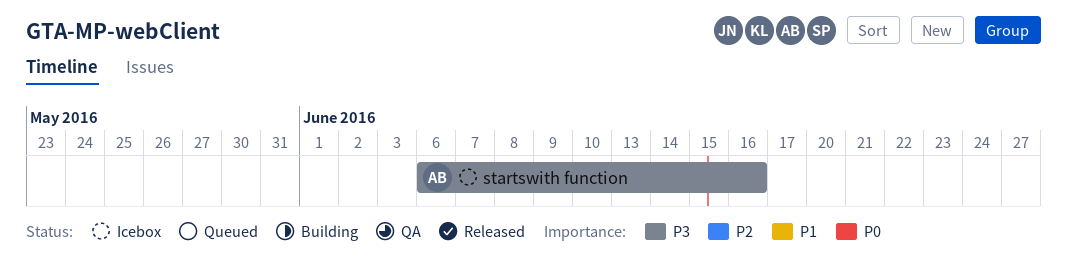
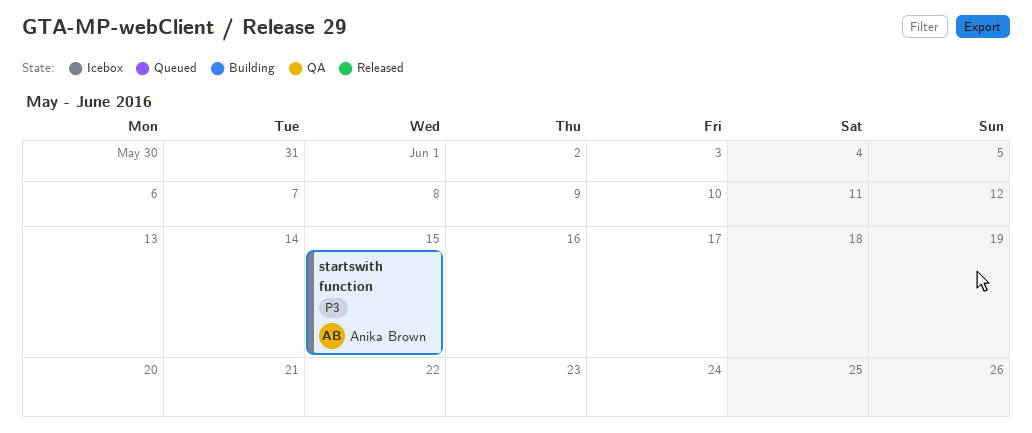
startswith function, due: Jun 16 -> Jun 15

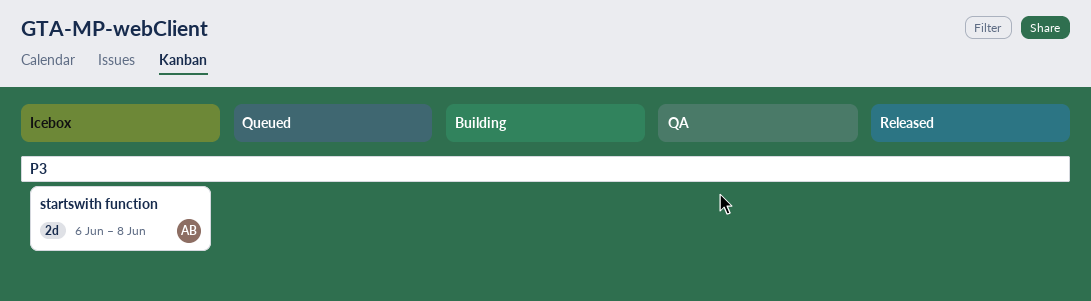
startswith function, due: Jun 15 -> Jun 8

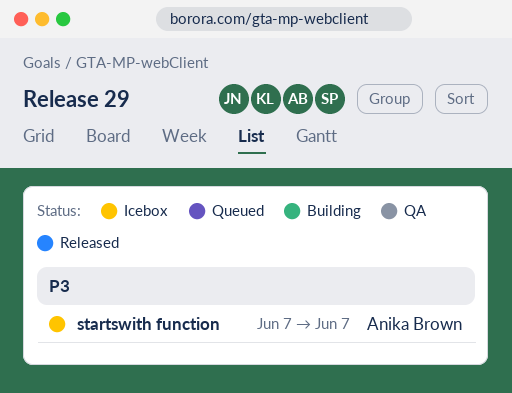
startswith function, start: Jun 6 -> Jun 7
startswith function, due: Jun 8 -> Jun 7

